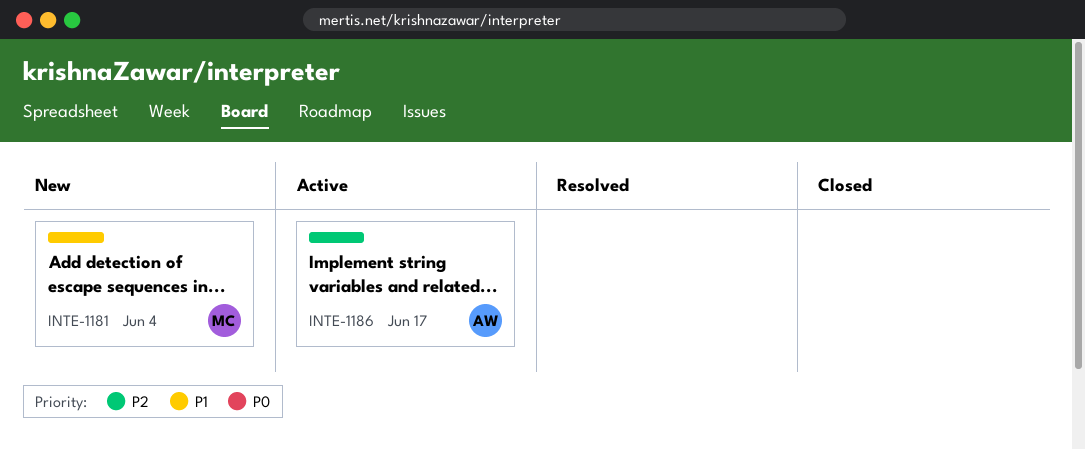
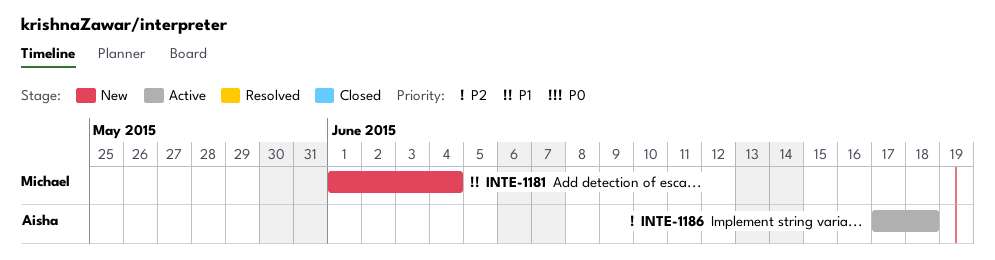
INTE-1186, due: Jun 17 -> Jun 18

